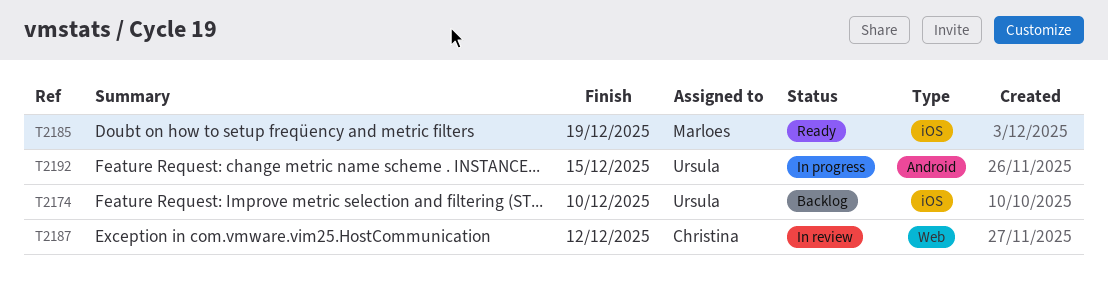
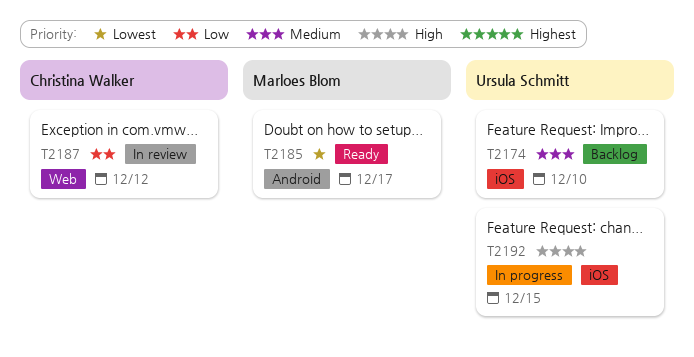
T2185, label: iOS -> Android
T2185, due: Dec 19 -> Dec 17
T2192, label: Android -> iOS

